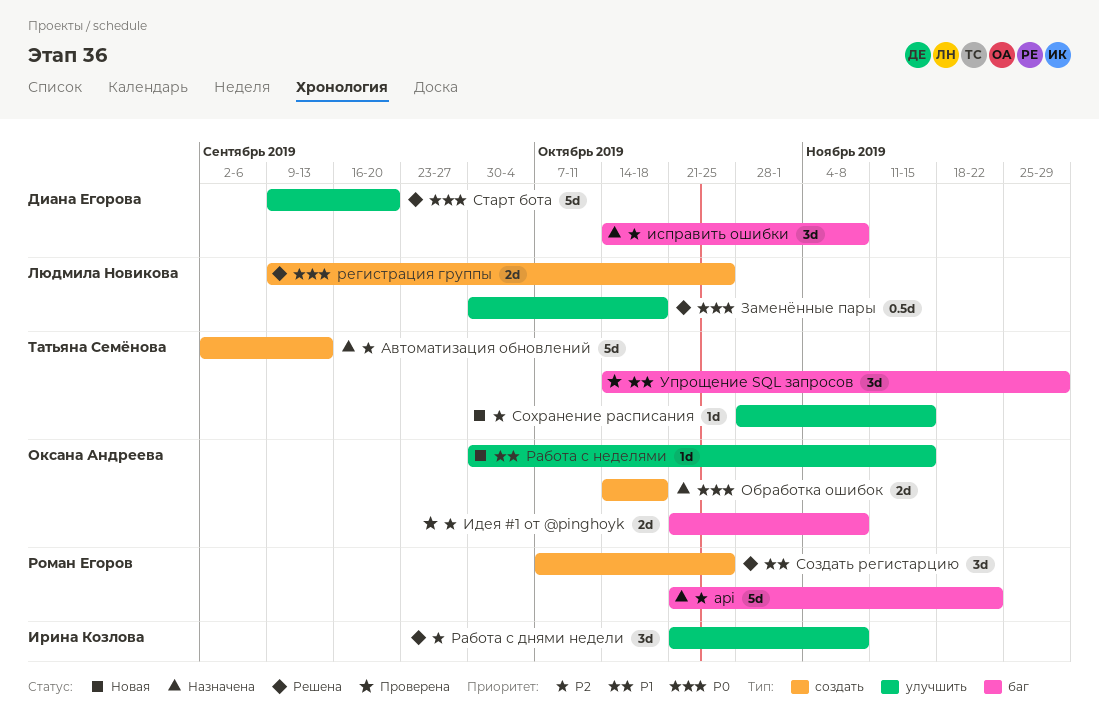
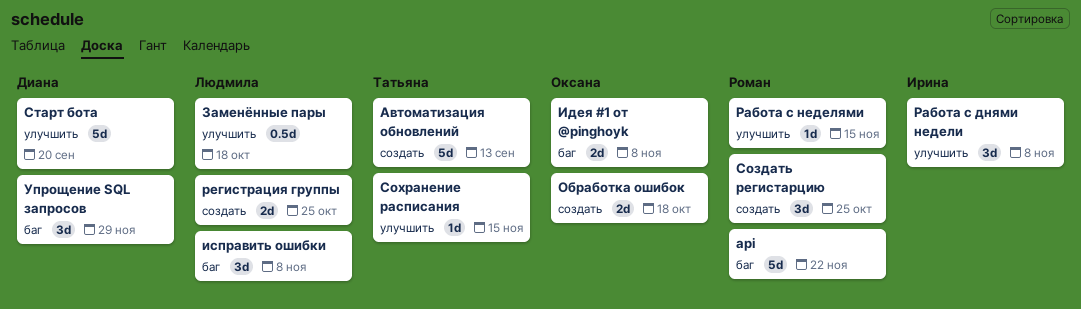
исправить ошибки, owner: Диана Егорова -> Людмила Новикова
Работа с неделями, owner: Оксана Андреева -> Роман Егоров
Упрощение SQL запросов, owner: Татьяна Семёнова -> Диана Егорова

